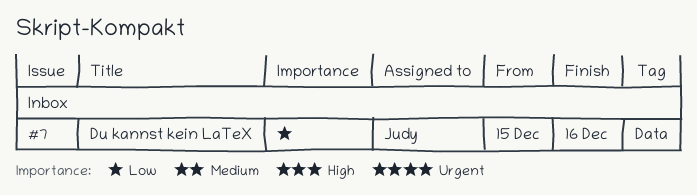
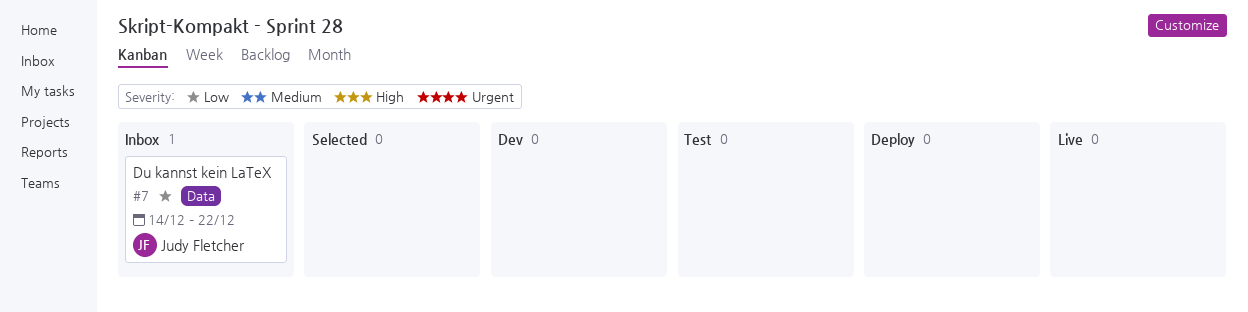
#7, start: Dec 15 -> Dec 14
#7, due: Dec 16 -> Dec 22

